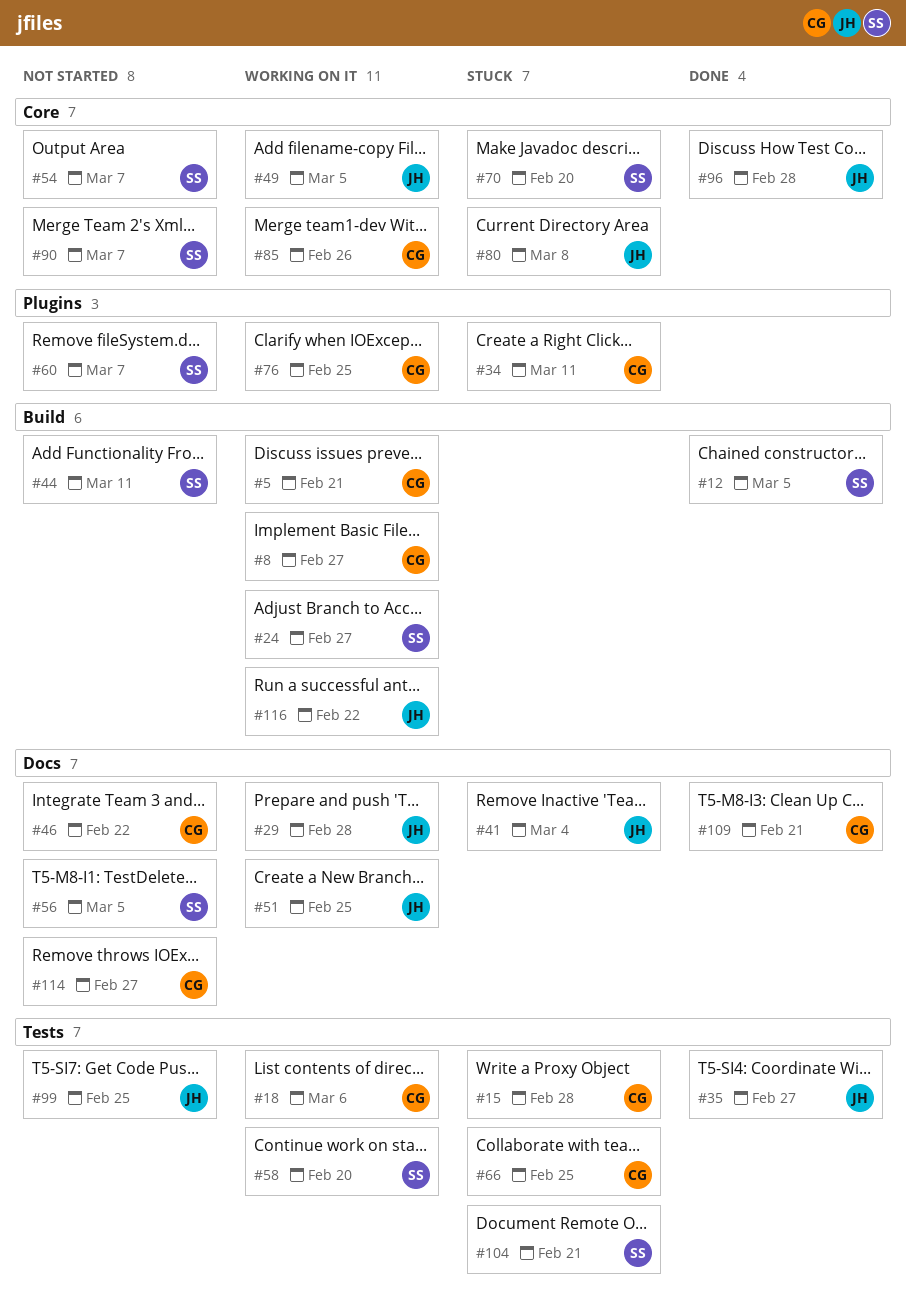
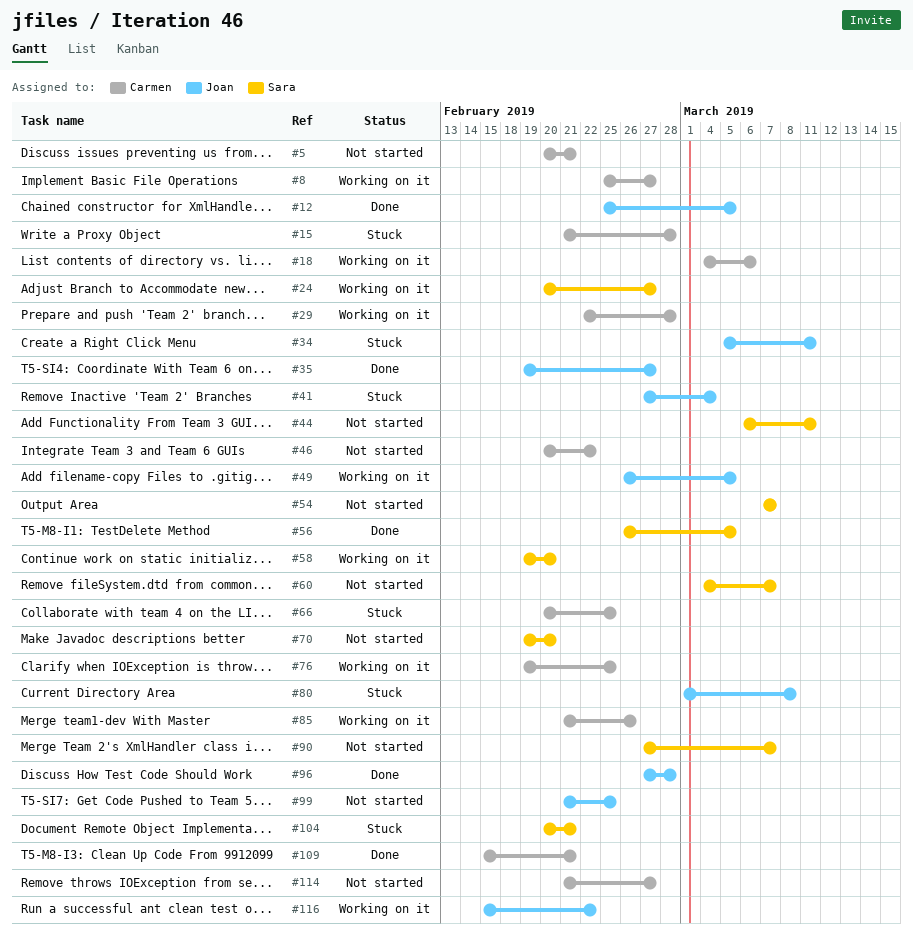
#5, status: Working on it -> Not started
#12, owner: Sara -> Joan
#29, owner: Joan -> Carmen
#34, owner: Carmen -> Joan
#51: present -> none
#56, status: Not started -> Done
#70, status: Stuck -> Not started

